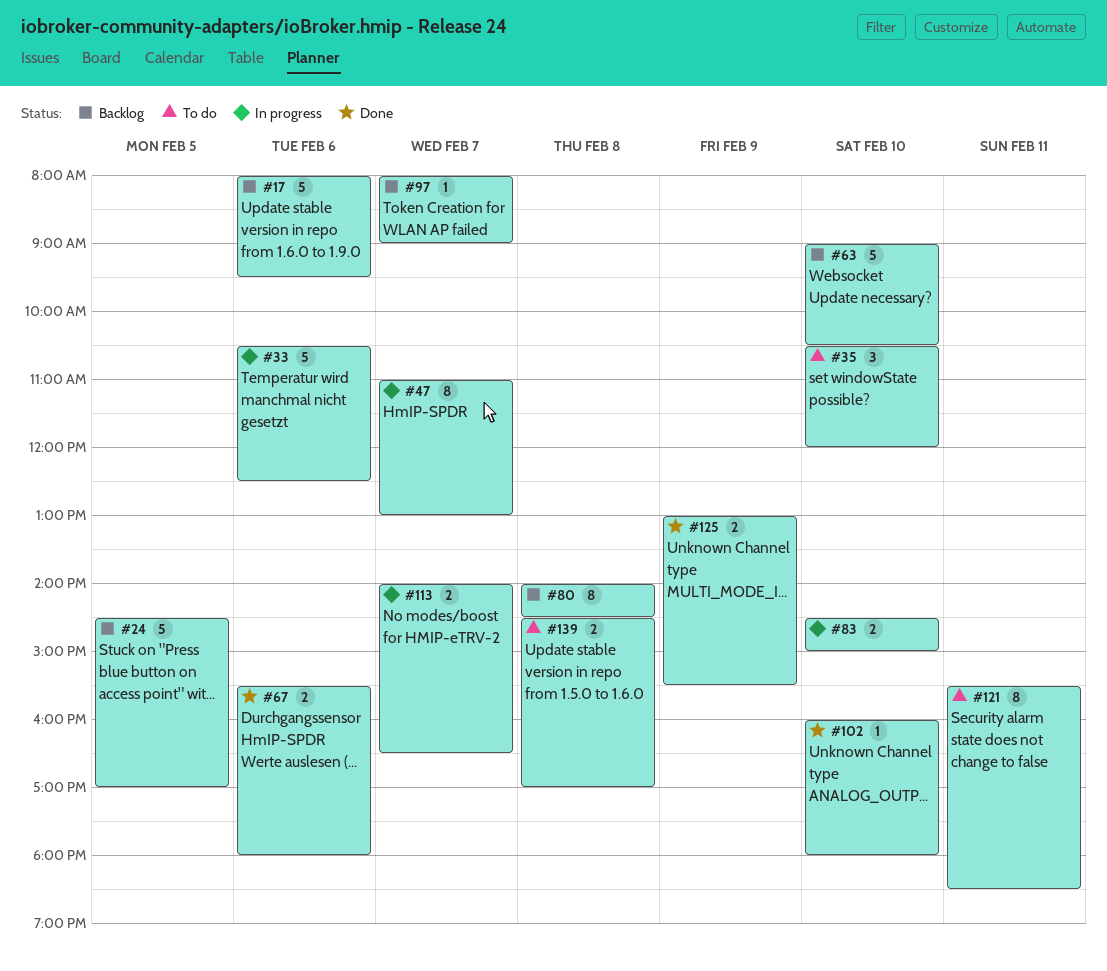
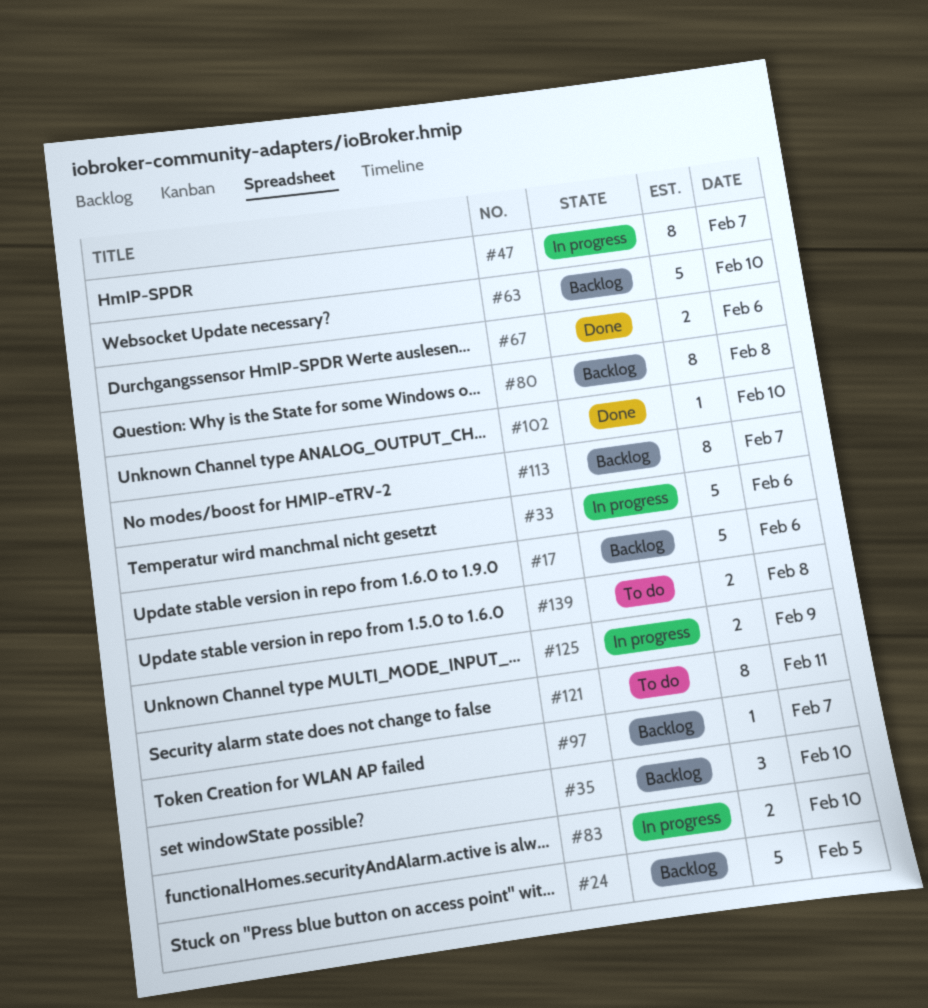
#35, status: To do -> Backlog
#113, status: In progress -> Backlog
#113, estimate: 2 -> 8
#125, status: Done -> In progress

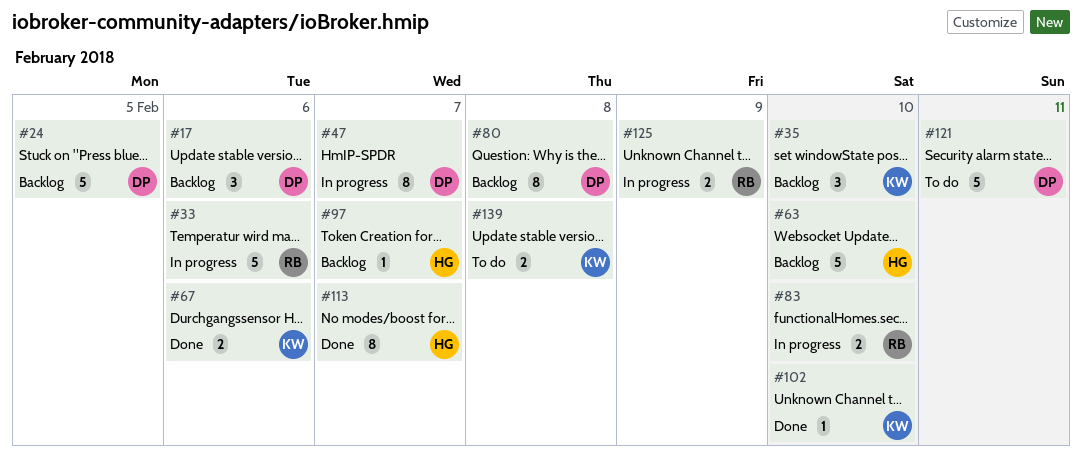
#17, estimate: 5 -> 3
#113, status: Backlog -> Done
#121, estimate: 8 -> 5

